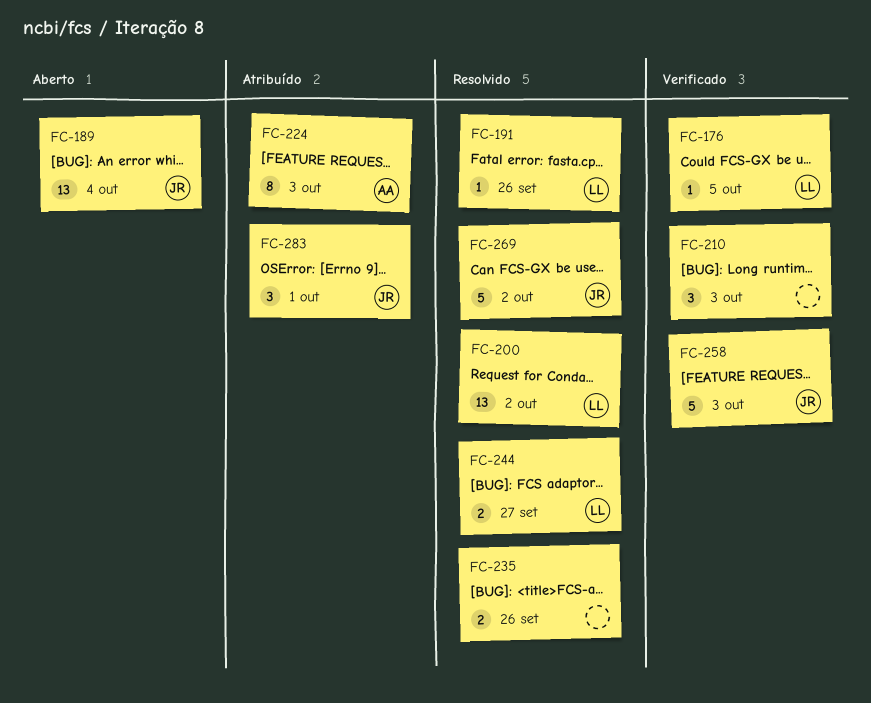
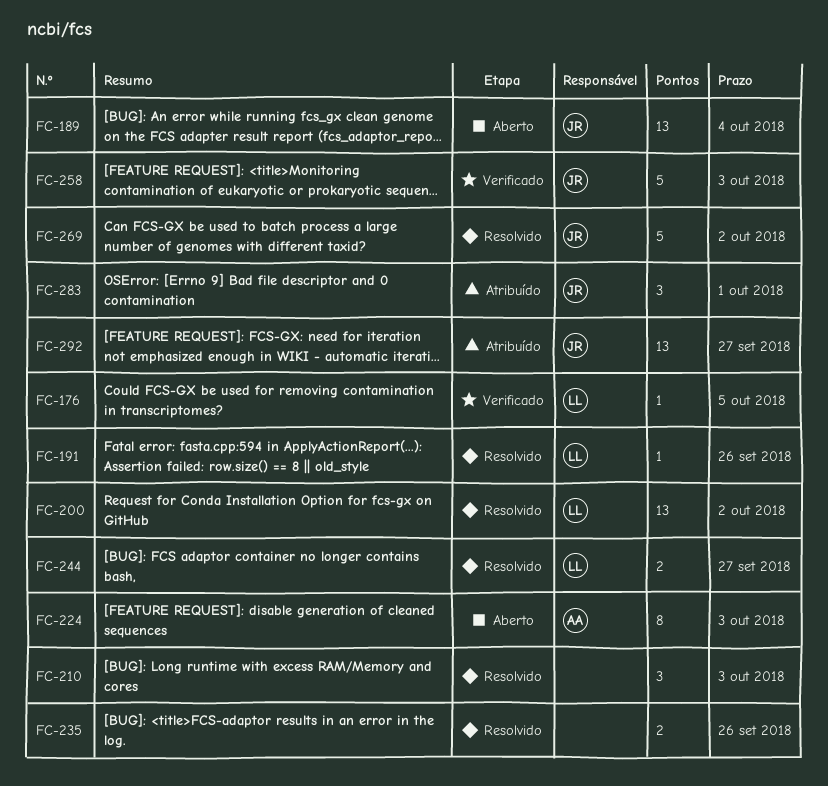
FC-210, status: Verificado -> Resolvido
FC-224, status: Atribuído -> Aberto
FC-292: none -> present

